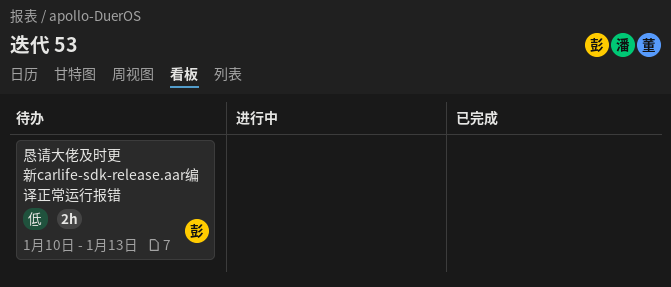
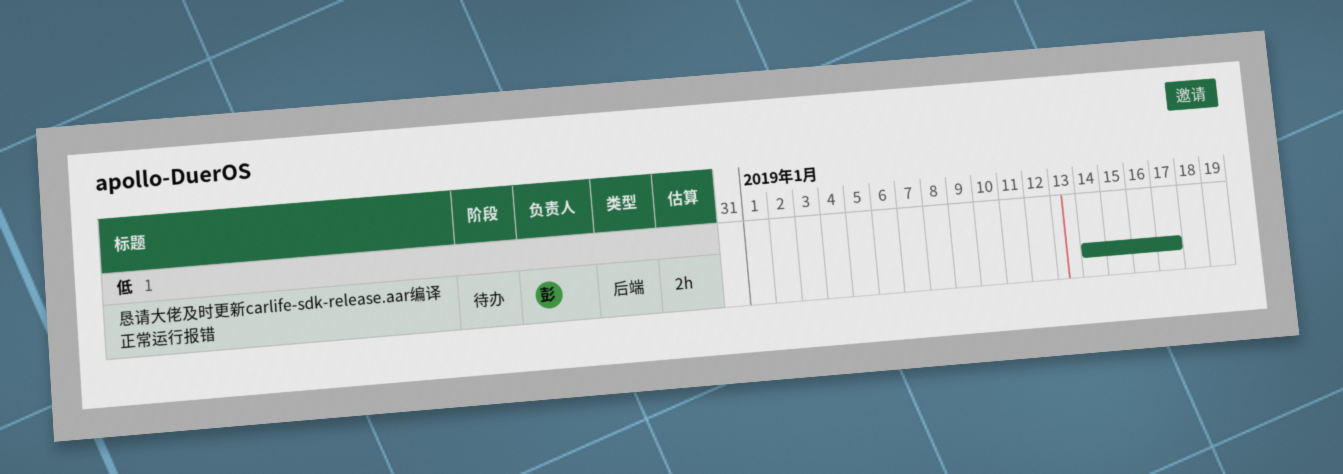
恳请大佬及时更新carlife-sdk-release.aar编译正常运行报错, start: Jan 10 -> Jan 14
恳请大佬及时更新carlife-sdk-release.aar编译正常运行报错, due: Jan 13 -> Jan 17

